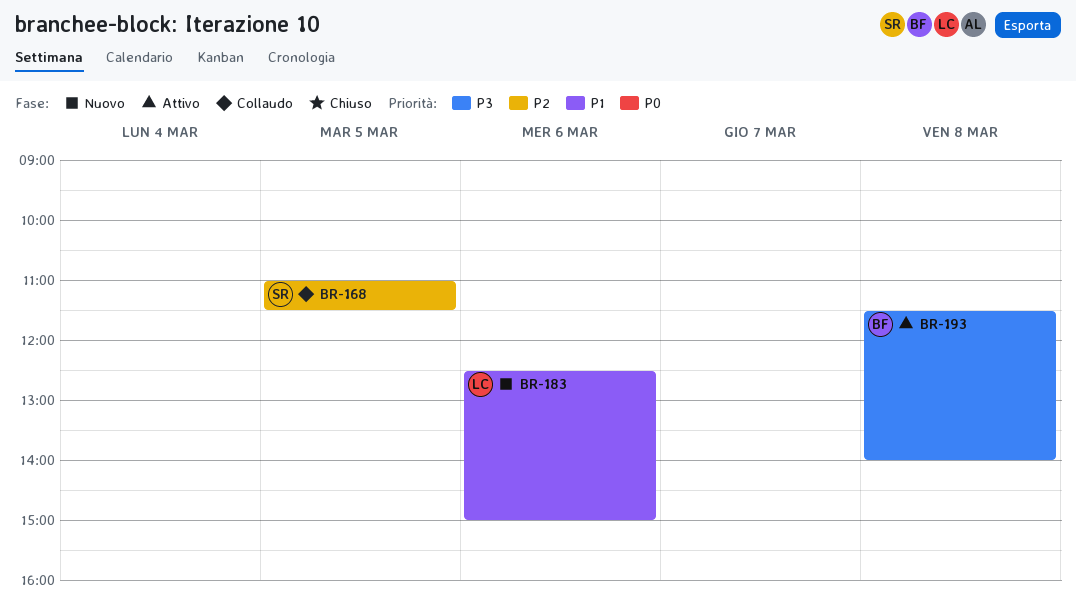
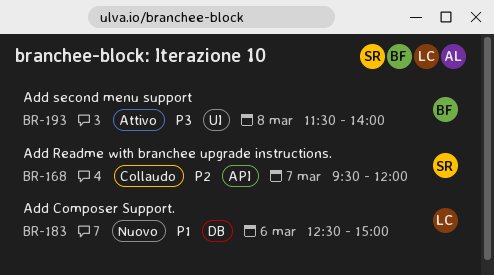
BR-168, day: Mar 5 -> Mar 7
BR-168, begins: 11:00 -> 09:30
BR-168, ends: 11:30 -> 12:00

